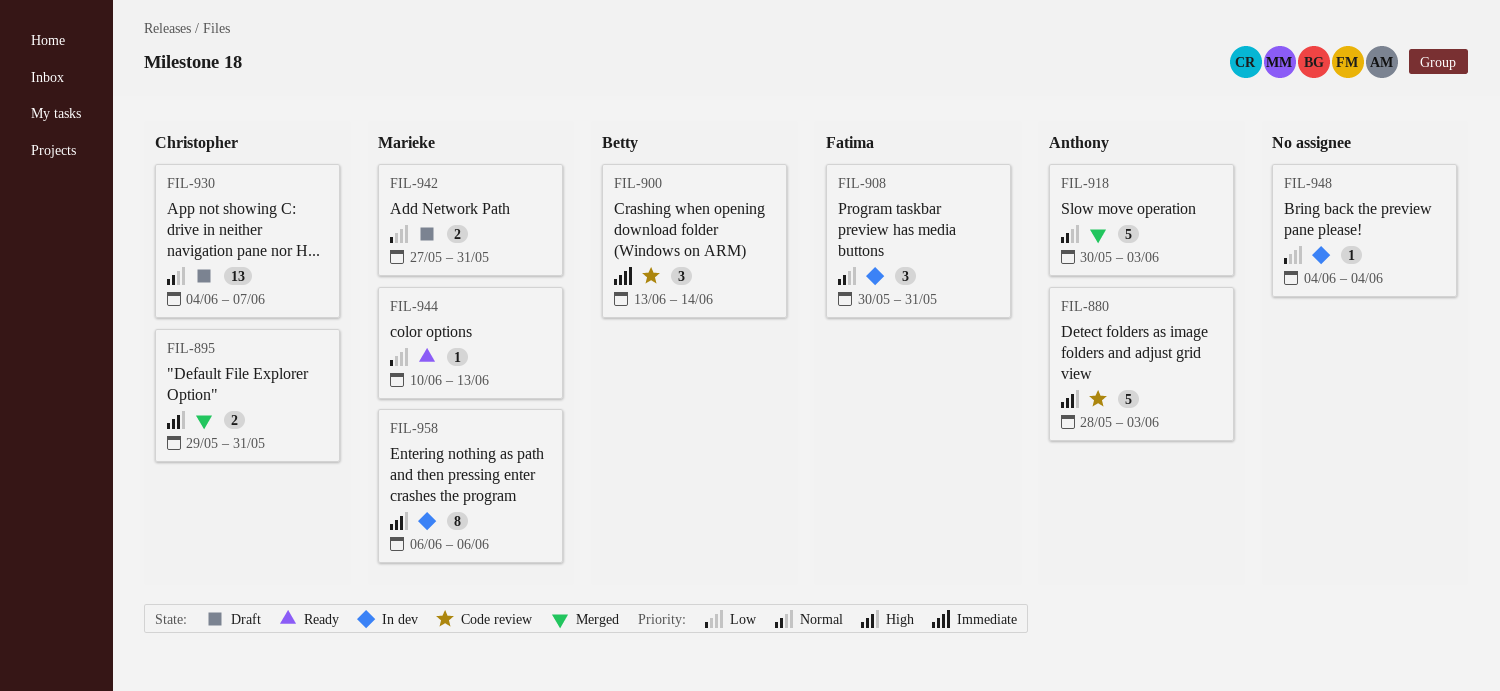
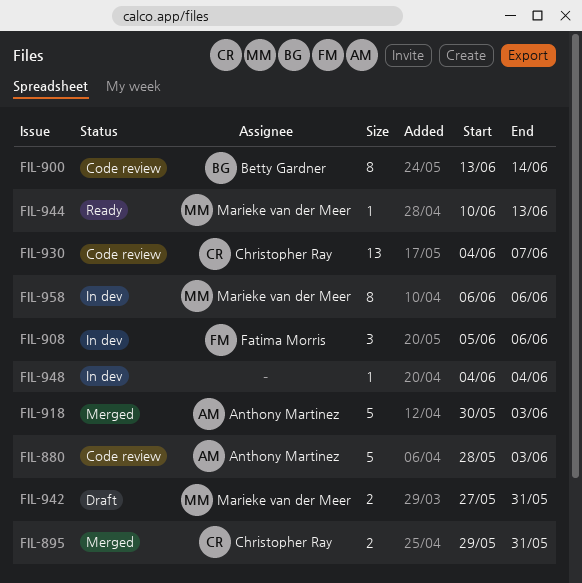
FIL-900, estimate: 3 -> 8
FIL-908, start: May 30 -> Jun 5
FIL-908, due: May 31 -> Jun 6
FIL-930, status: Draft -> Code review

